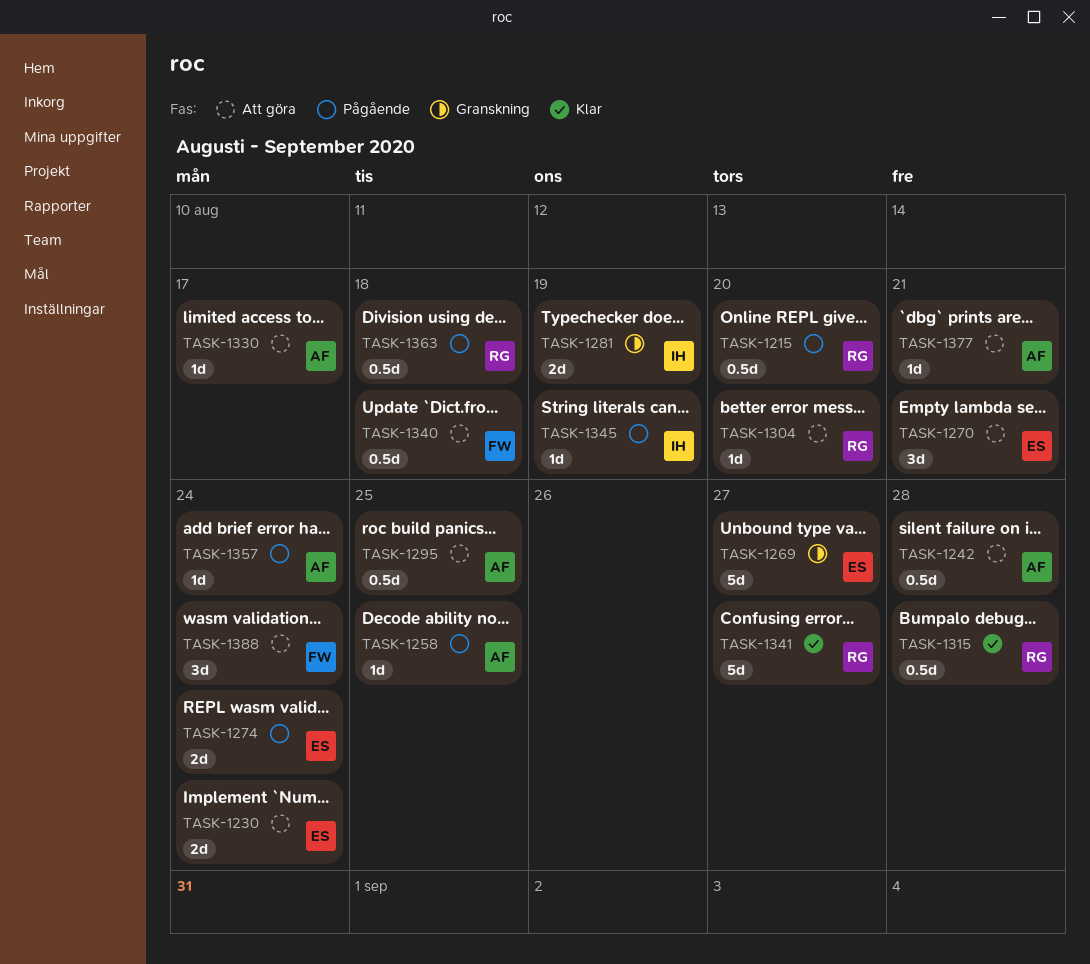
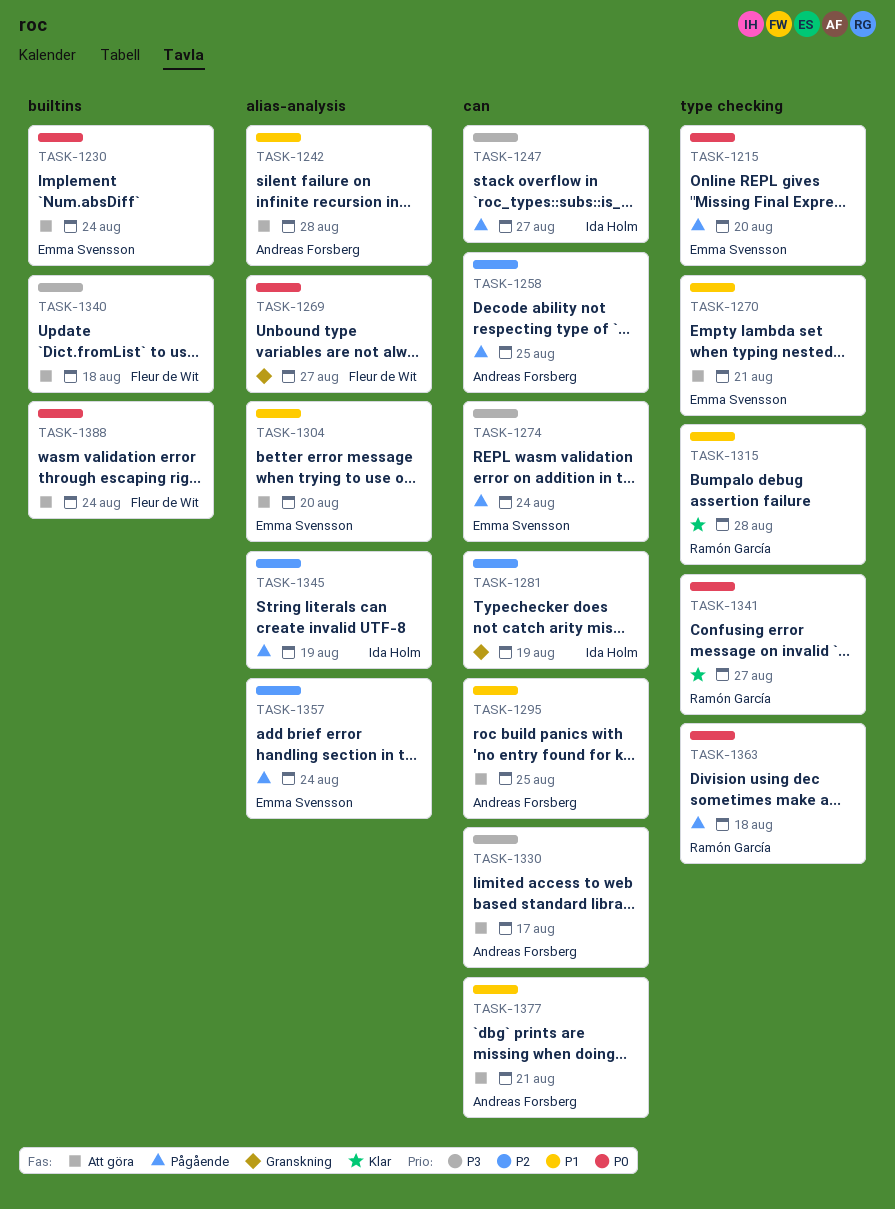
TASK-1215, owner: Ramón García -> Emma Svensson
TASK-1247: none -> present
TASK-1269, owner: Emma Svensson -> Fleur de Wit
TASK-1304, owner: Ramón García -> Emma Svensson
TASK-1357, owner: Andreas Forsberg -> Emma Svensson

